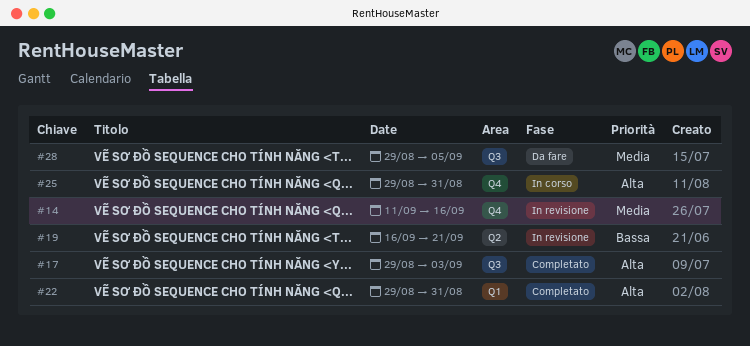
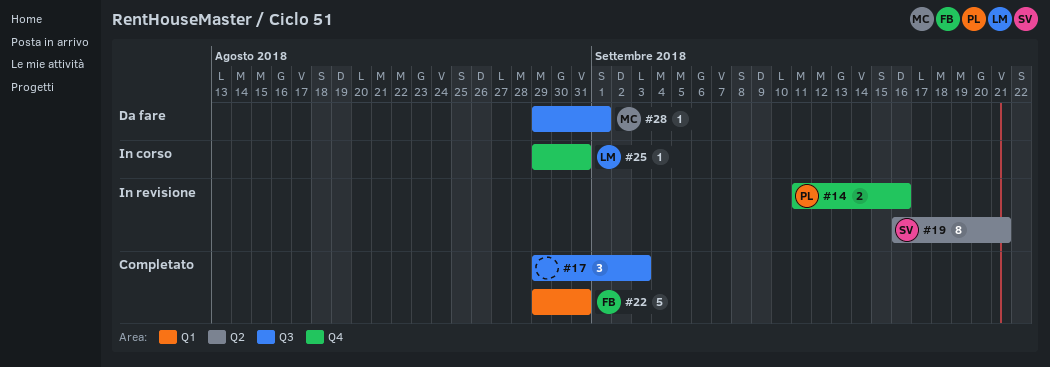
#28, due: Sep 5 -> Sep 1

